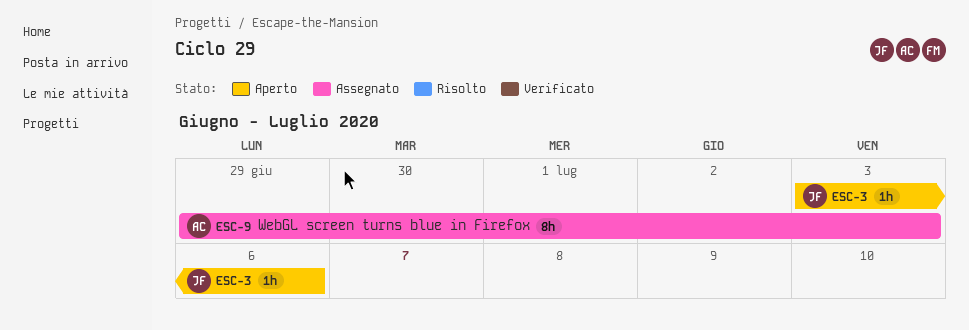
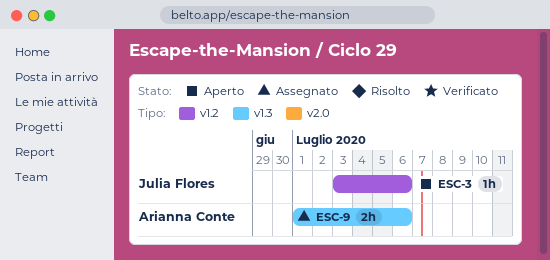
ESC-9, estimate: 8h -> 2h
ESC-9, start: Jun 29 -> Jul 1
ESC-9, due: Jul 3 -> Jul 6

